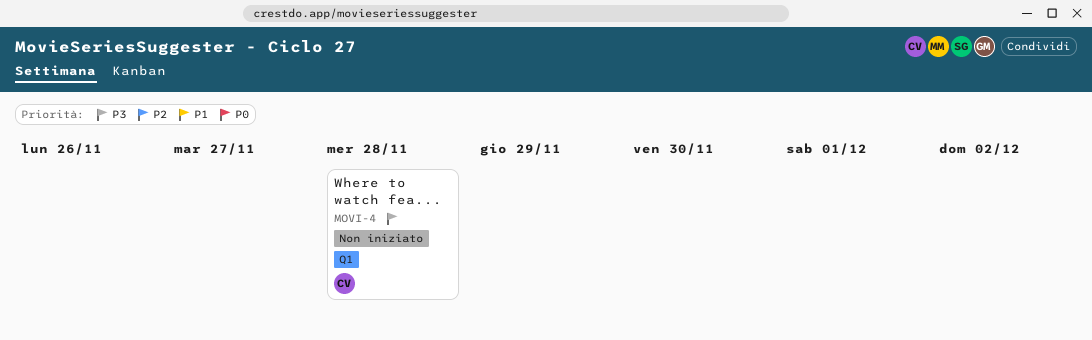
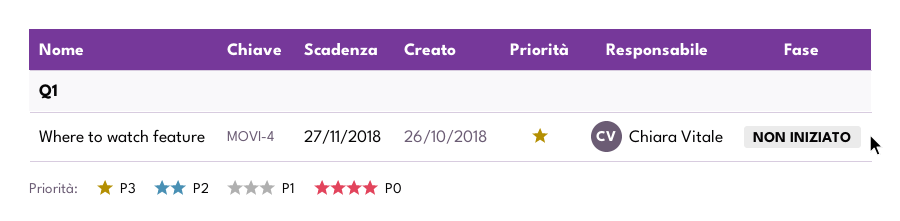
MOVI-4, due: Nov 28 -> Nov 27

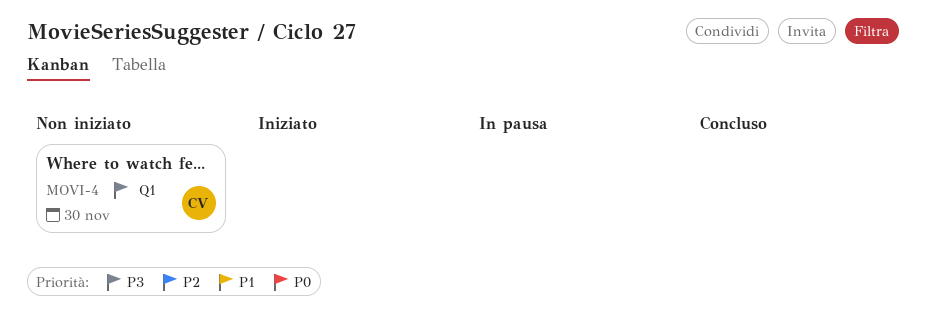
MOVI-4, due: Nov 27 -> Nov 30

